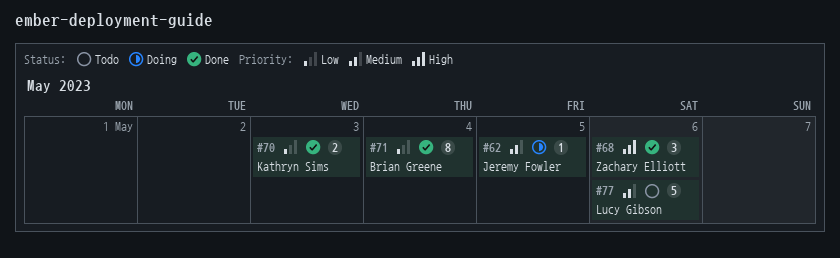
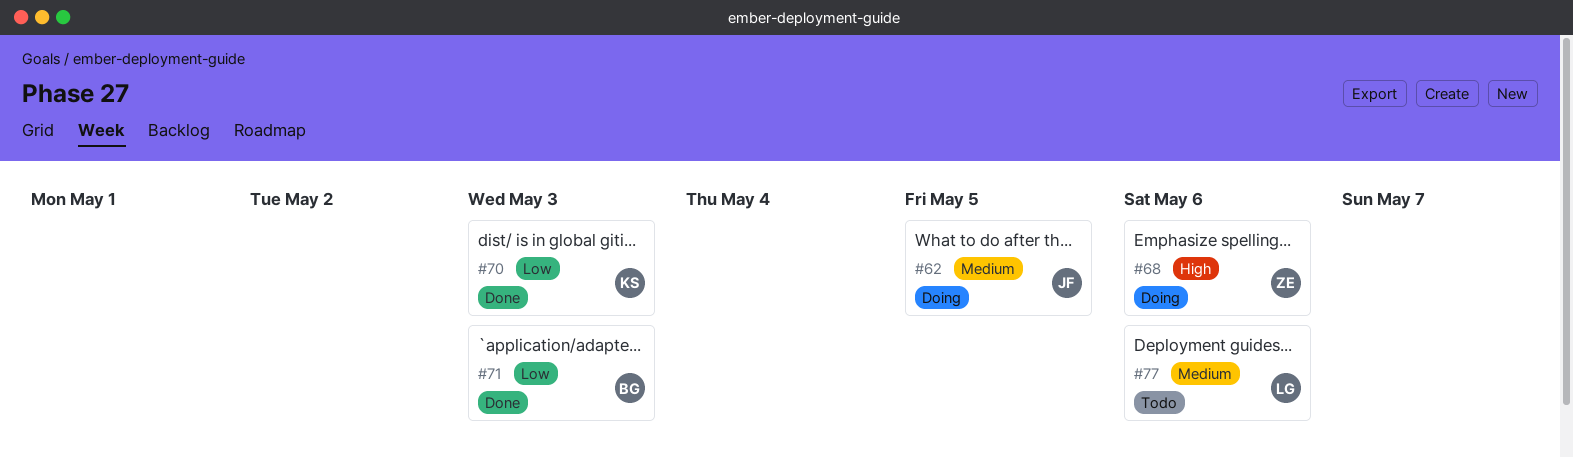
#68, status: Done -> Doing
#71, due: May 4 -> May 3

